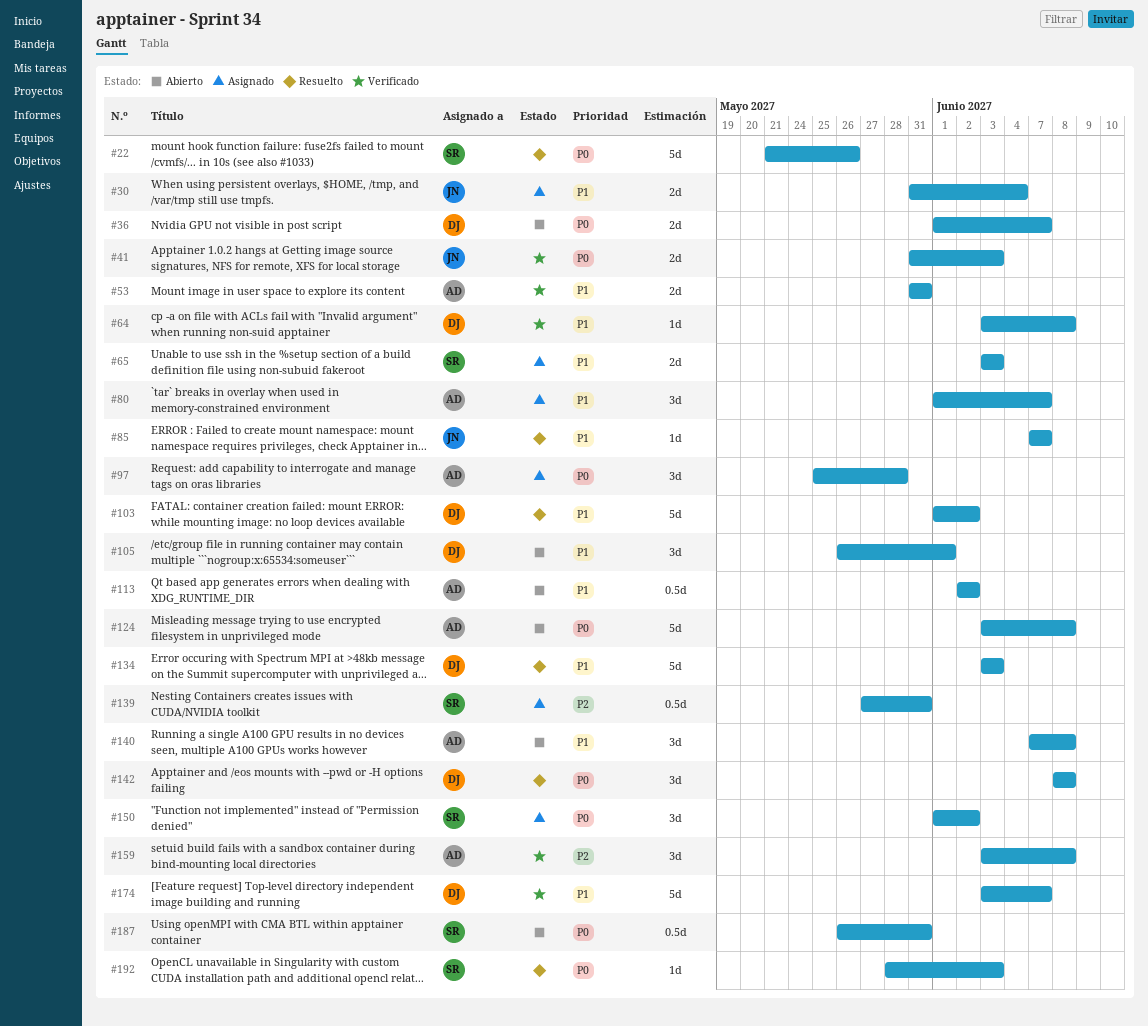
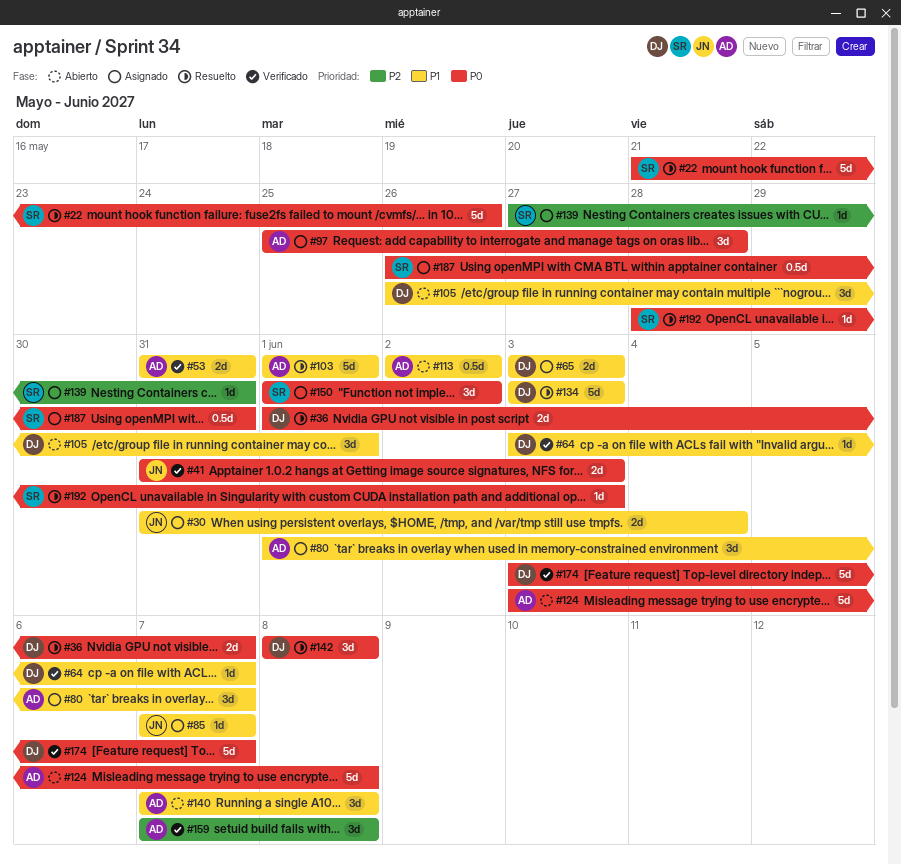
#36, status: Abierto -> Resuelto
#64, due: Jun 8 -> Jun 7
#65, owner: SR -> DJ
#85, status: Resuelto -> Asignado
#103, owner: DJ -> AD
#103, due: Jun 2 -> Jun 1
#139, estimate: 0.5d -> 1d
#159, start: Jun 3 -> Jun 7
#174, priority: P1 -> P0
#187, status: Abierto -> Asignado

